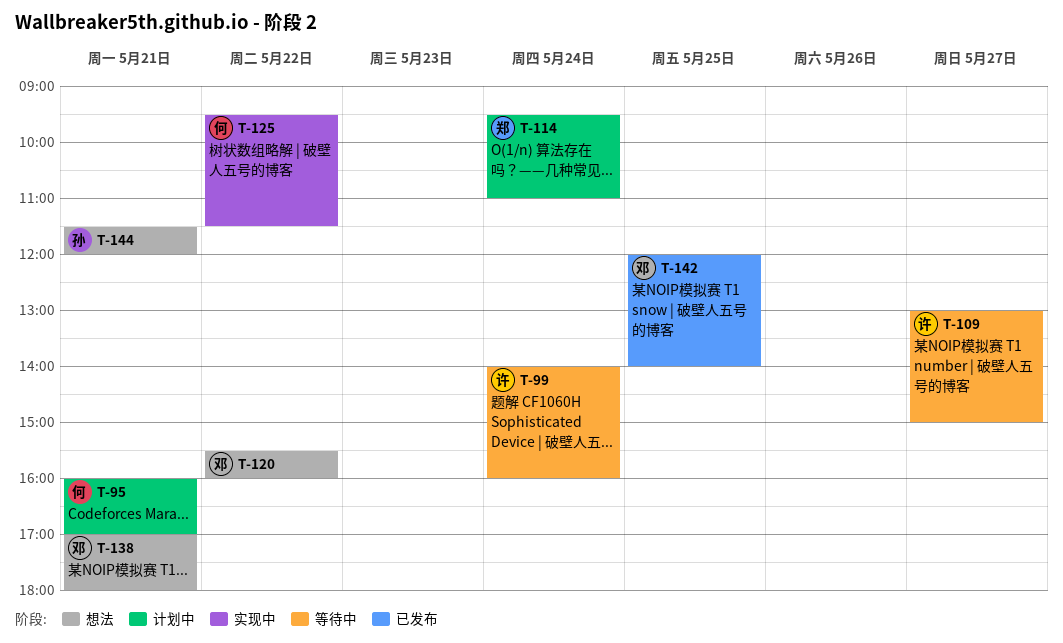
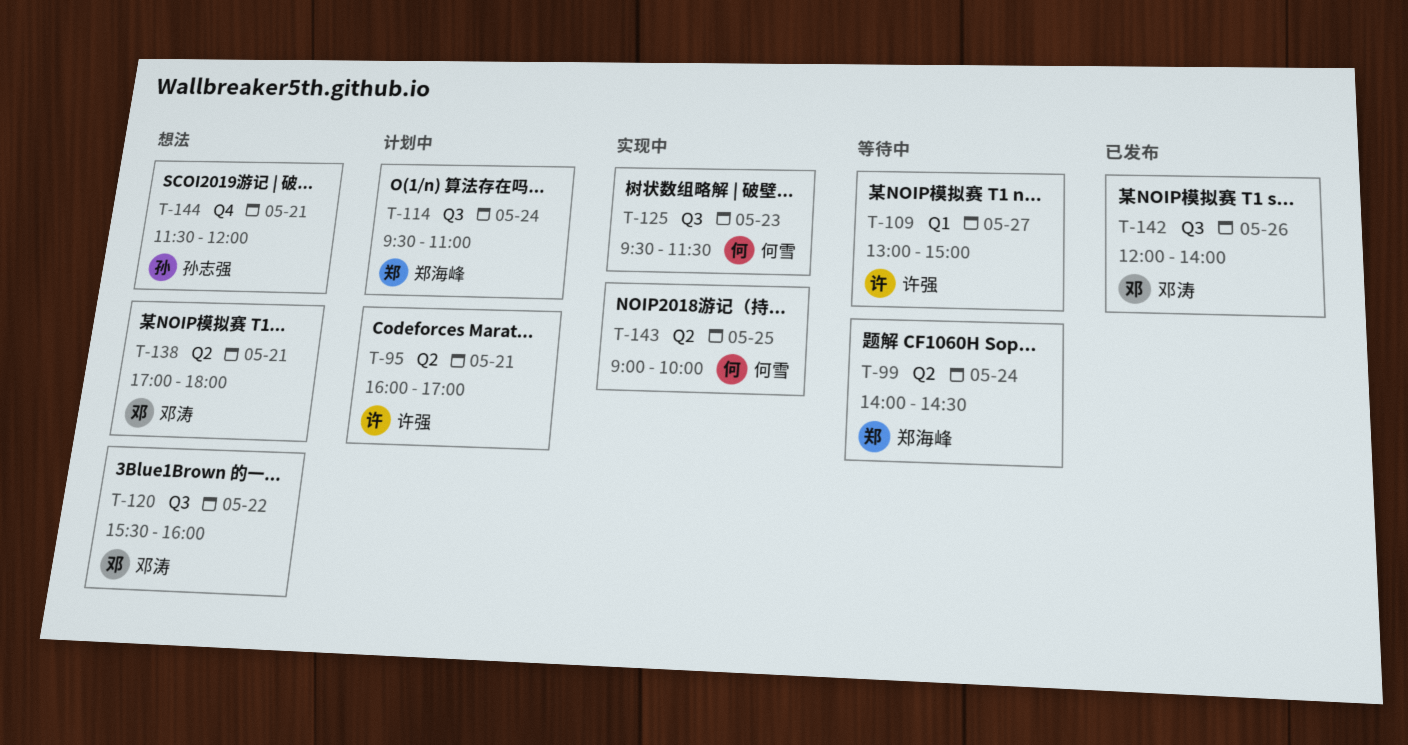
T-95, owner: 何雪 -> 许强
T-99, owner: 许强 -> 郑海峰
T-99, ends: 16:00 -> 14:30
T-125, day: May 22 -> May 23
T-142, day: May 25 -> May 26
T-143: none -> present

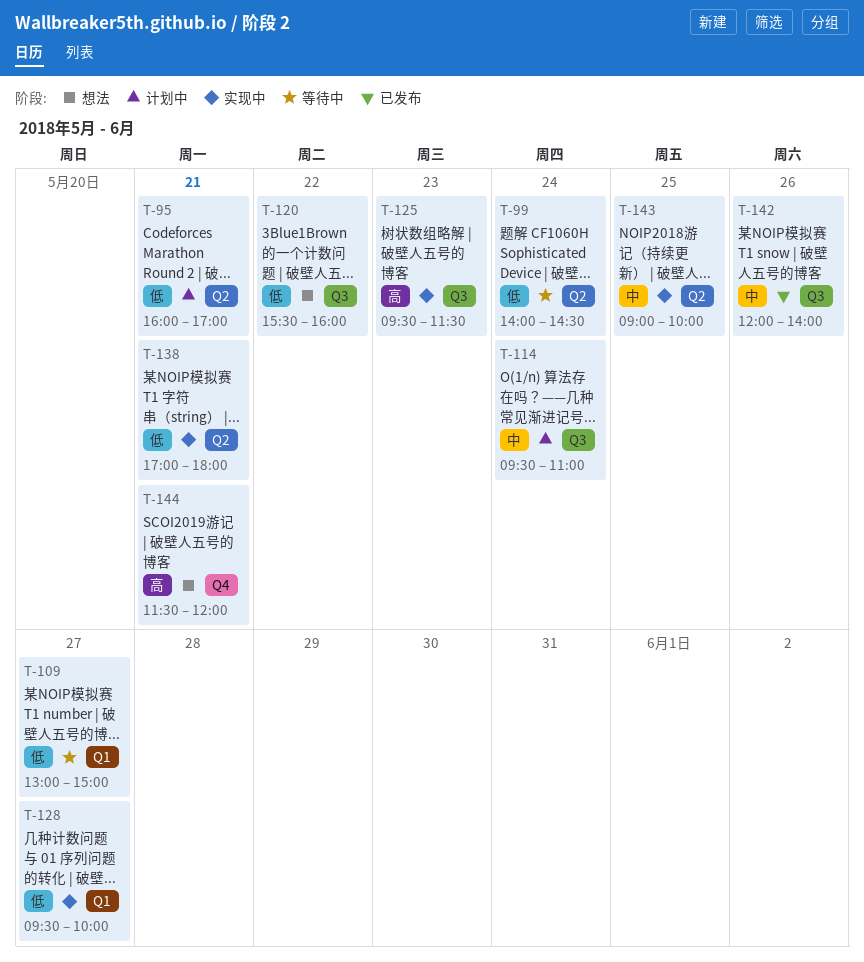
T-128: none -> present
T-138, status: 想法 -> 实现中

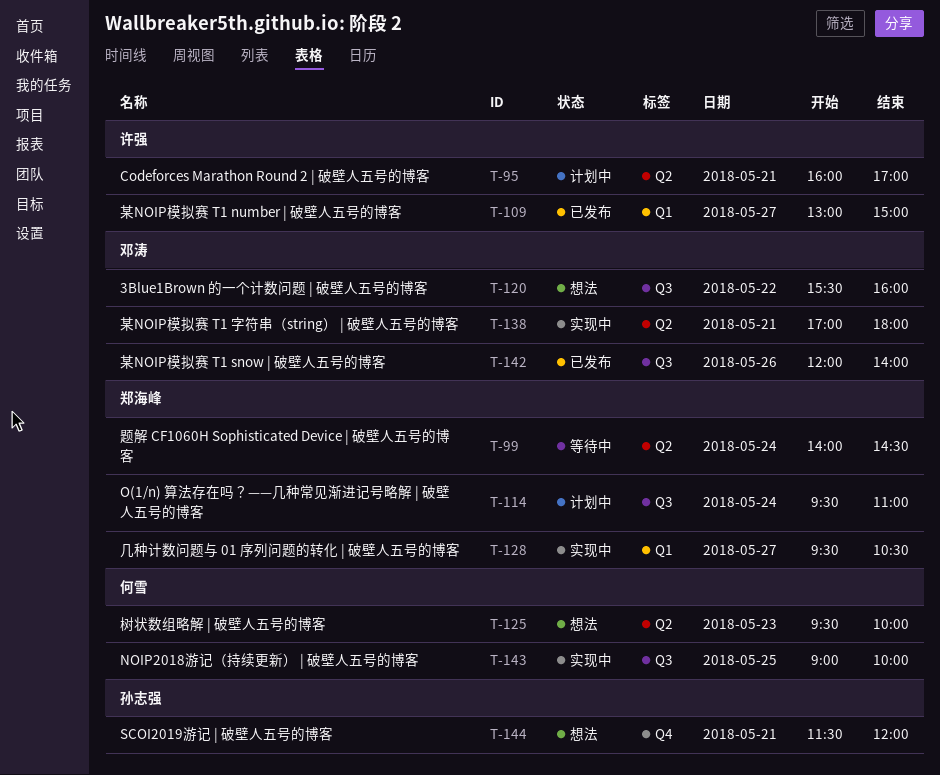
T-109, status: 等待中 -> 已发布
T-125, status: 实现中 -> 想法
T-125, label: Q3 -> Q2
T-125, ends: 11:30 -> 10:00
T-128, ends: 10:00 -> 10:30
T-143, label: Q2 -> Q3

